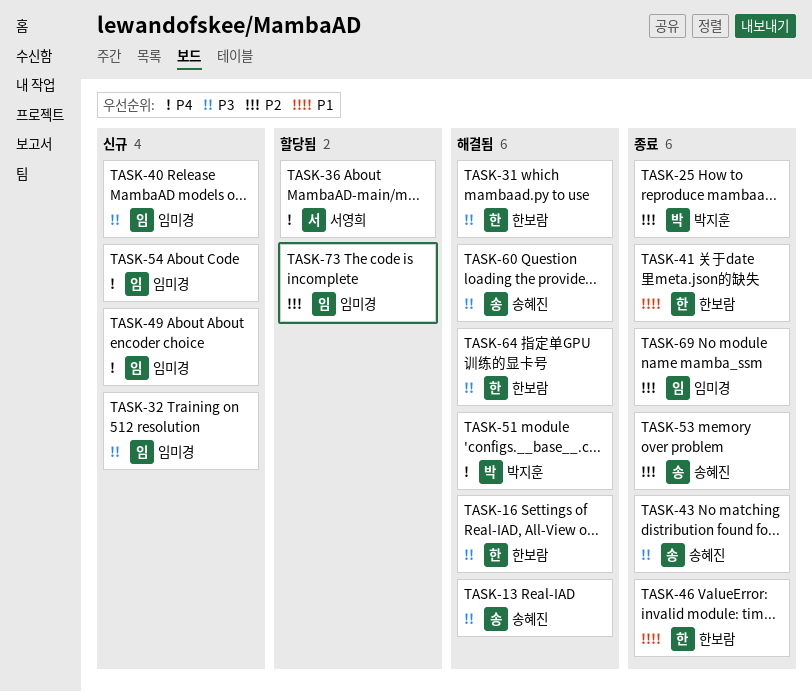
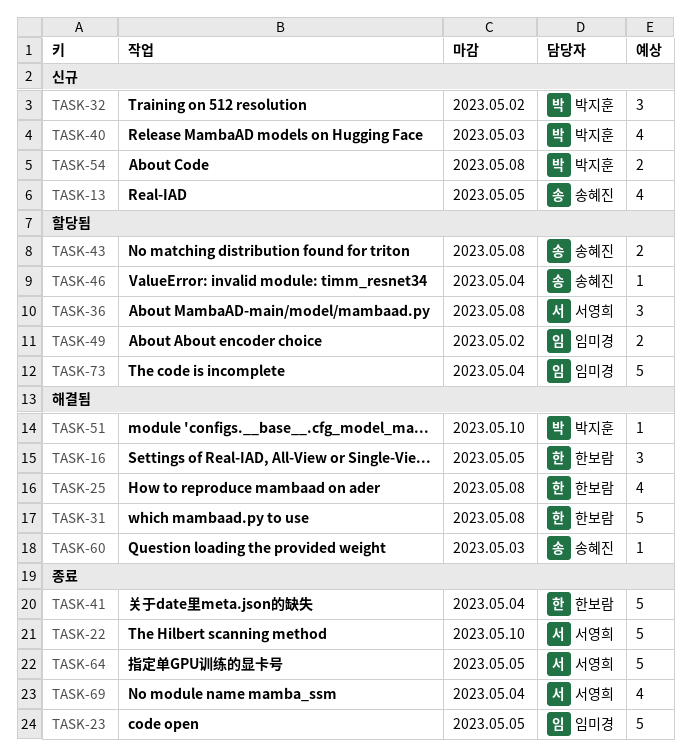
TASK-13, status: 해결됨 -> 신규
TASK-22: none -> present
TASK-23: none -> present
TASK-25, status: 종료 -> 해결됨
TASK-25, owner: 박지훈 -> 한보람
TASK-32, owner: 임미경 -> 박지훈
TASK-40, owner: 임미경 -> 박지훈
TASK-43, status: 종료 -> 할당됨
TASK-46, status: 종료 -> 할당됨
TASK-46, owner: 한보람 -> 송혜진
TASK-49, status: 신규 -> 할당됨
TASK-53: present -> none
TASK-54, owner: 임미경 -> 박지훈
TASK-64, status: 해결됨 -> 종료
TASK-64, owner: 한보람 -> 서영희
TASK-69, owner: 임미경 -> 서영희

